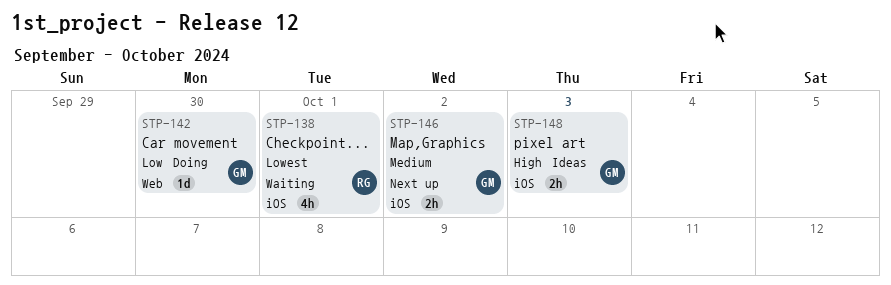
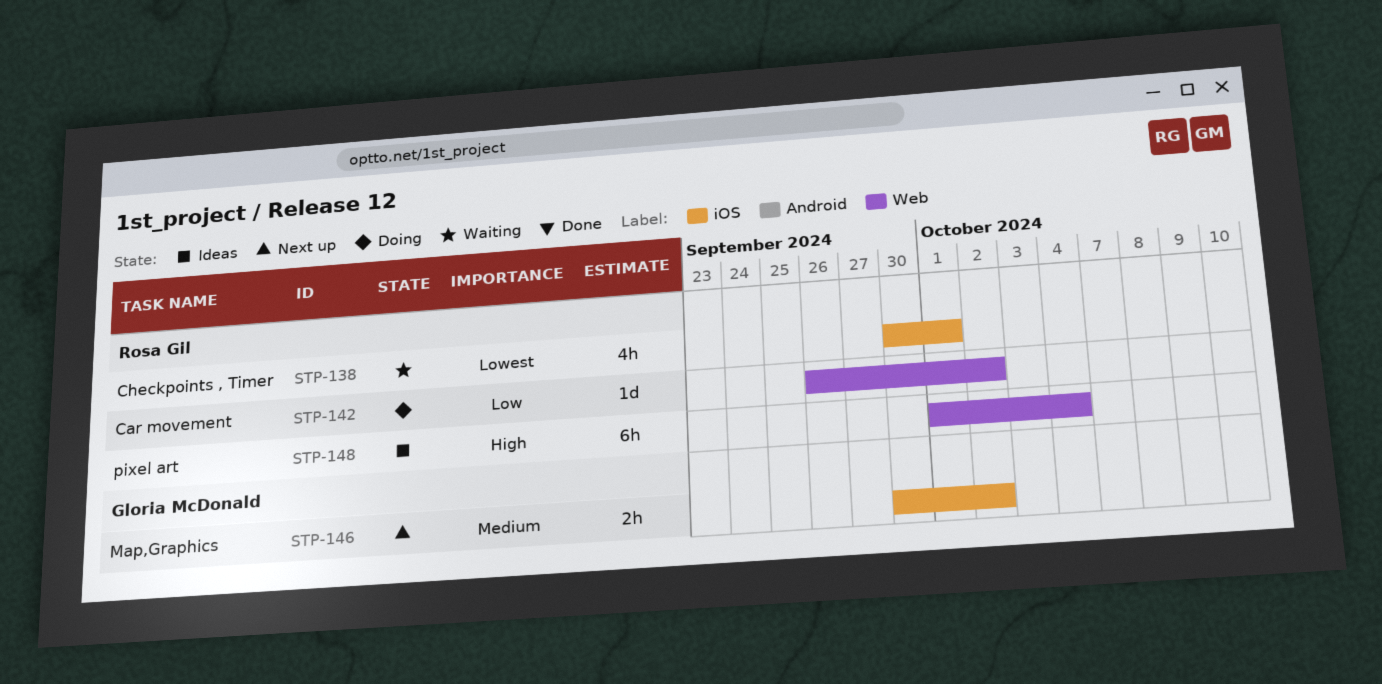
STP-142, owner: Gloria McDonald -> Rosa Gil
STP-142, due: Sep 30 -> Oct 2
STP-148, owner: Gloria McDonald -> Rosa Gil
STP-148, label: iOS -> Web
STP-148, estimate: 2h -> 6h
STP-148, due: Oct 3 -> Oct 4

